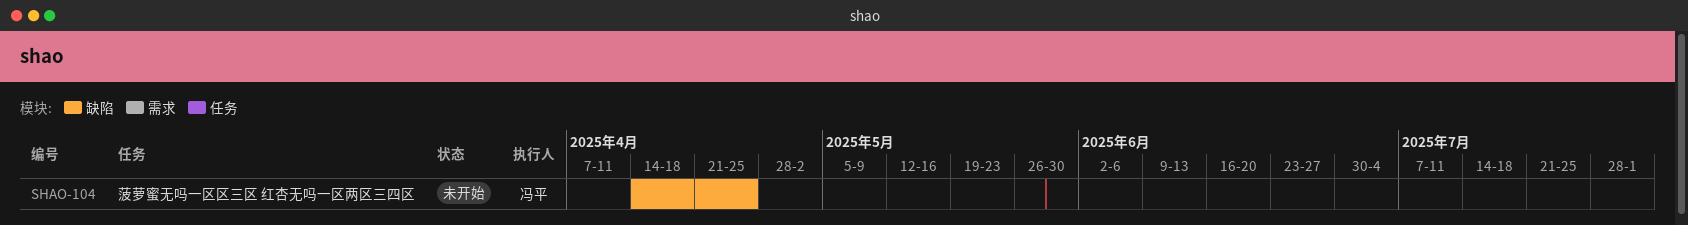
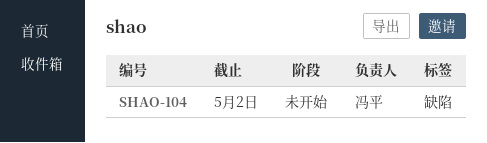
SHAO-104, due: Apr 25 -> May 2

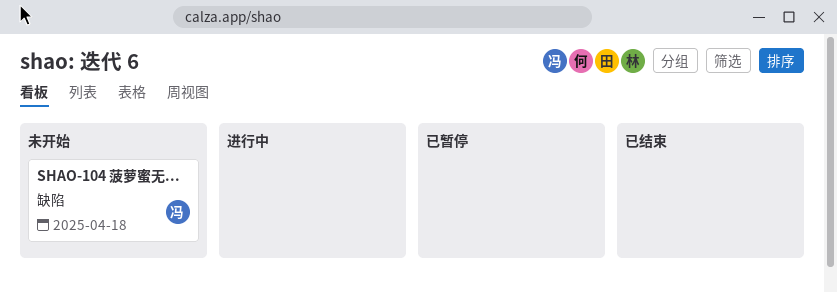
SHAO-104, due: May 2 -> Apr 18

